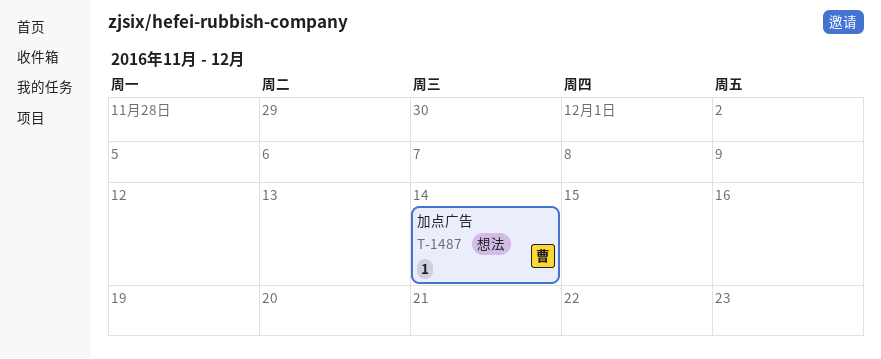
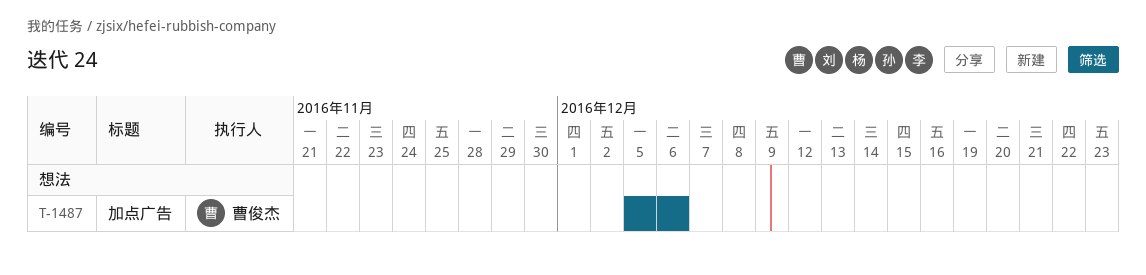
T-1487, due: Dec 14 -> Dec 6

